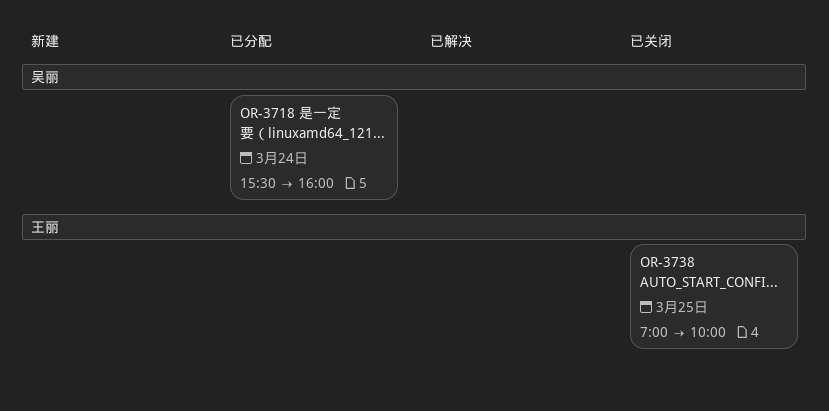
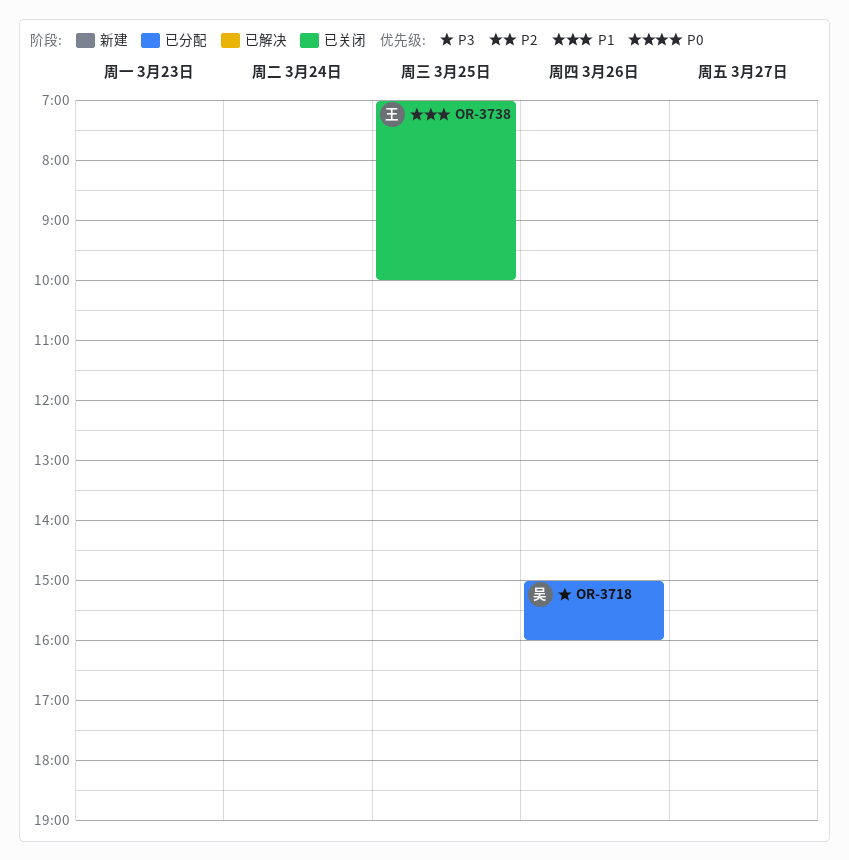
OR-3718, day: Mar 24 -> Mar 26
OR-3718, begins: 15:30 -> 15:00

